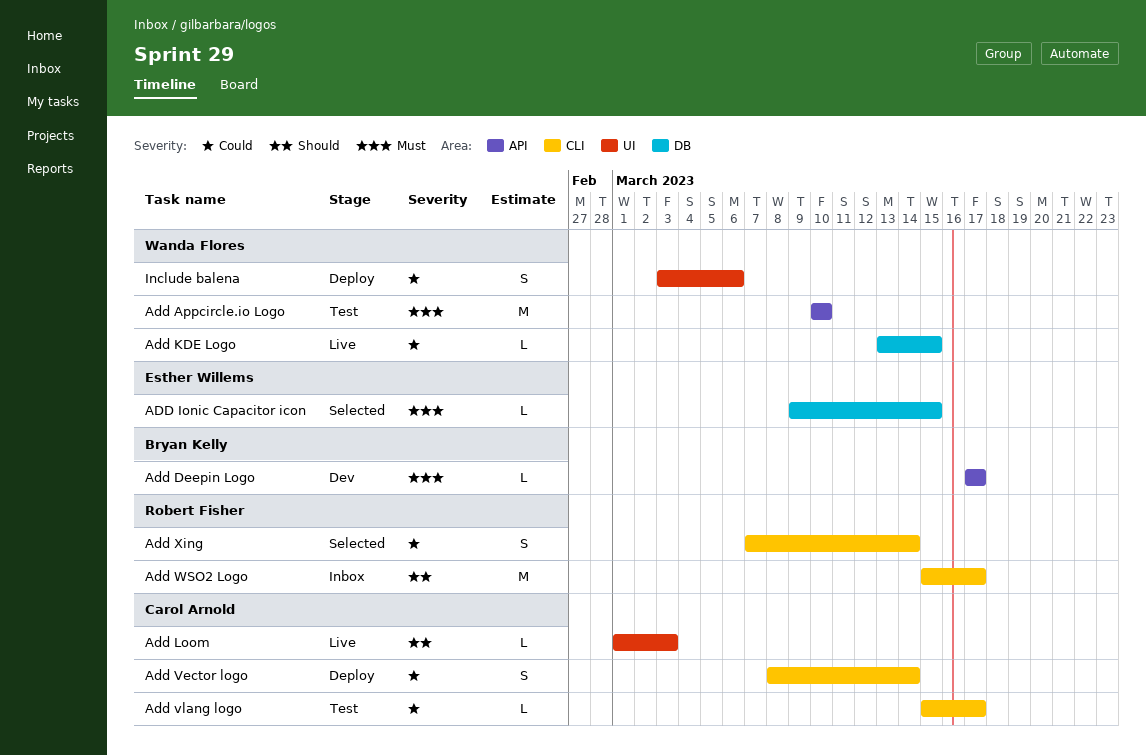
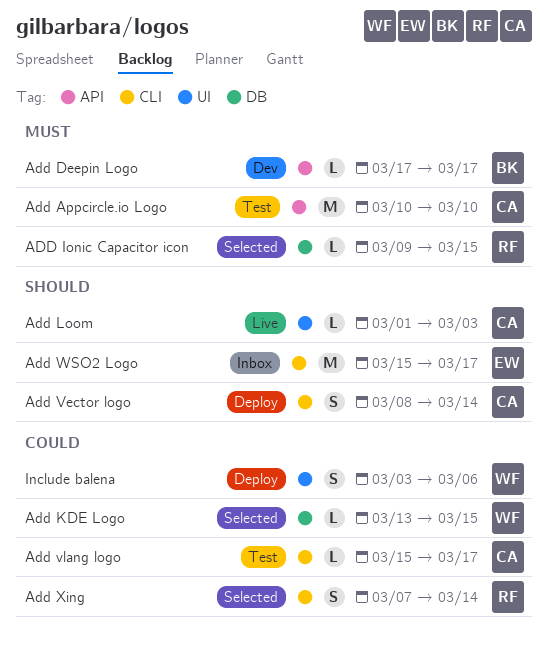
Add Appcircle.io Logo, owner: Wanda Flores -> Carol Arnold
ADD Ionic Capacitor icon, owner: Esther Willems -> Robert Fisher
Add KDE Logo, status: Live -> Selected
Add Vector logo, priority: Could -> Should
Add WSO2 Logo, owner: Robert Fisher -> Esther Willems

